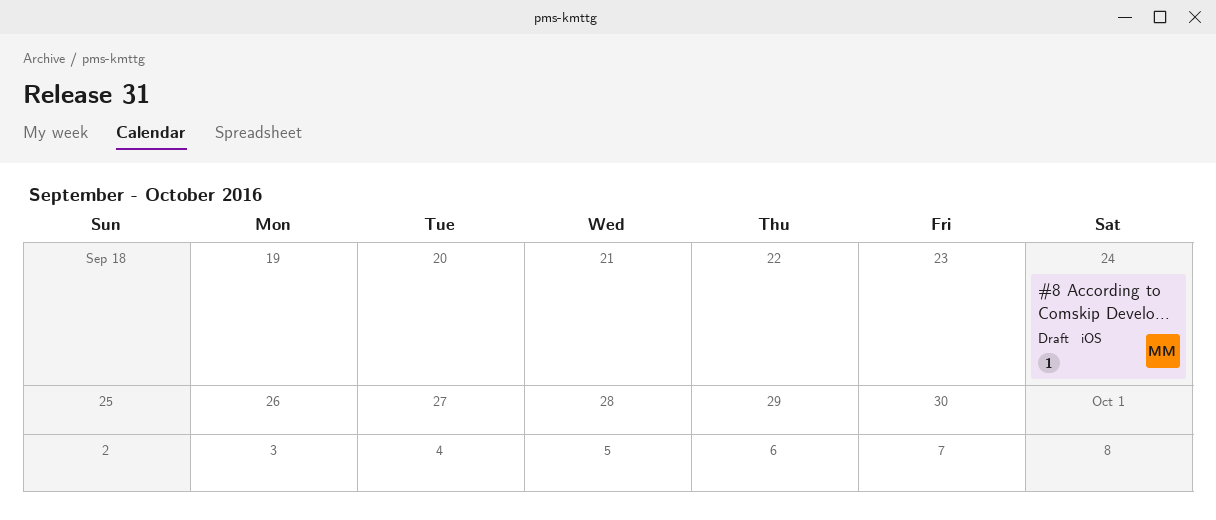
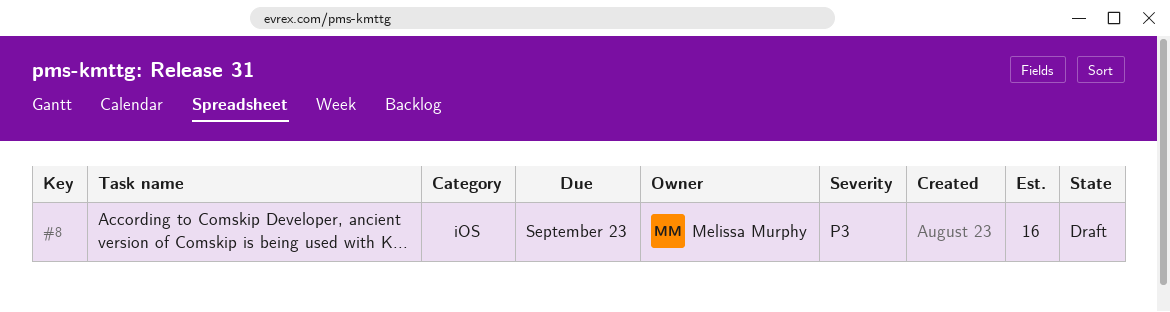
#8, estimate: 1 -> 16
#8, due: Sep 24 -> Sep 23

